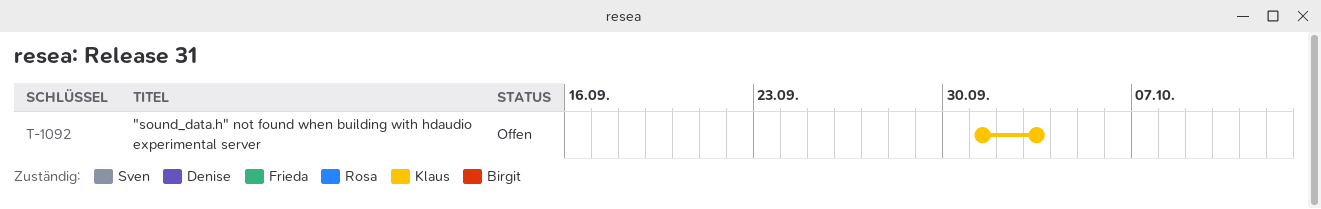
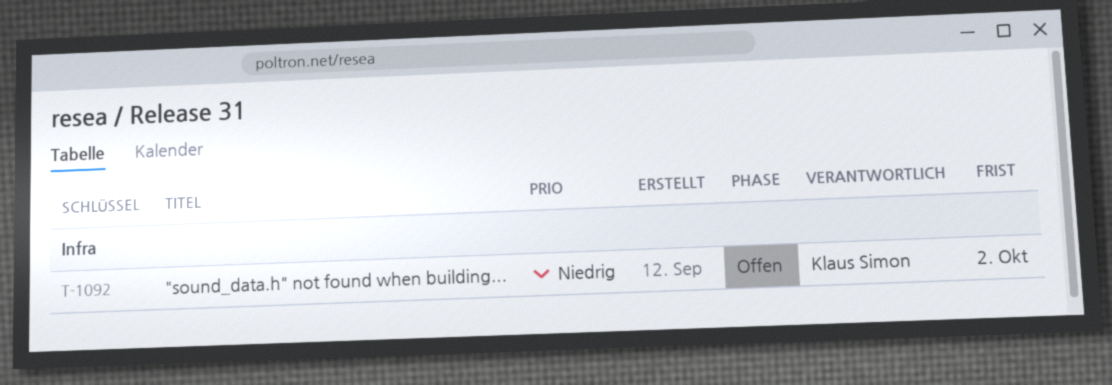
T-1092, due: Oct 3 -> Oct 2

